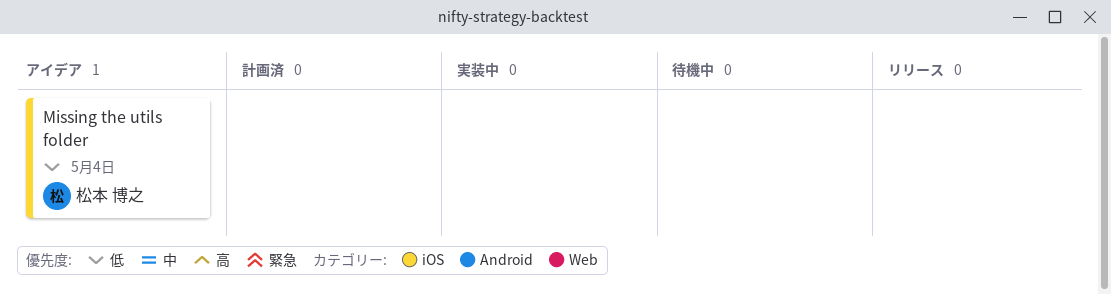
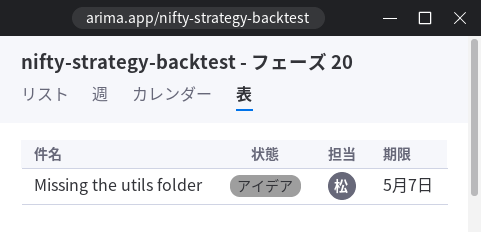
Missing the utils folder, due: May 4 -> May 7

